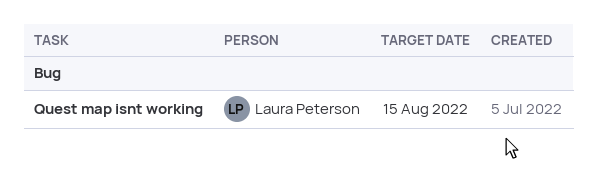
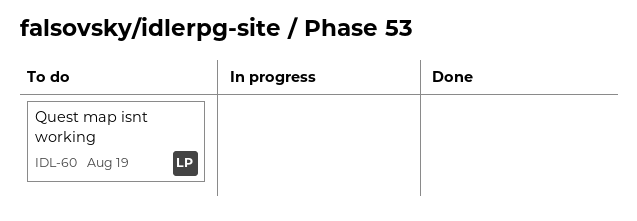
Quest map isnt working, due: Aug 15 -> Aug 19

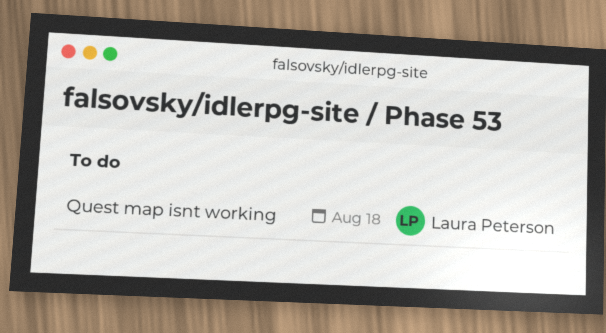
Quest map isnt working, due: Aug 19 -> Aug 18

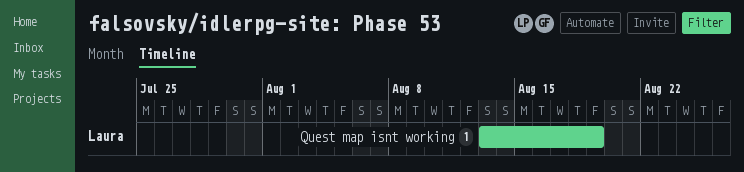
Quest map isnt working, due: Aug 18 -> Aug 19

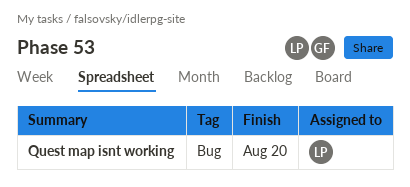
Quest map isnt working, due: Aug 19 -> Aug 20

